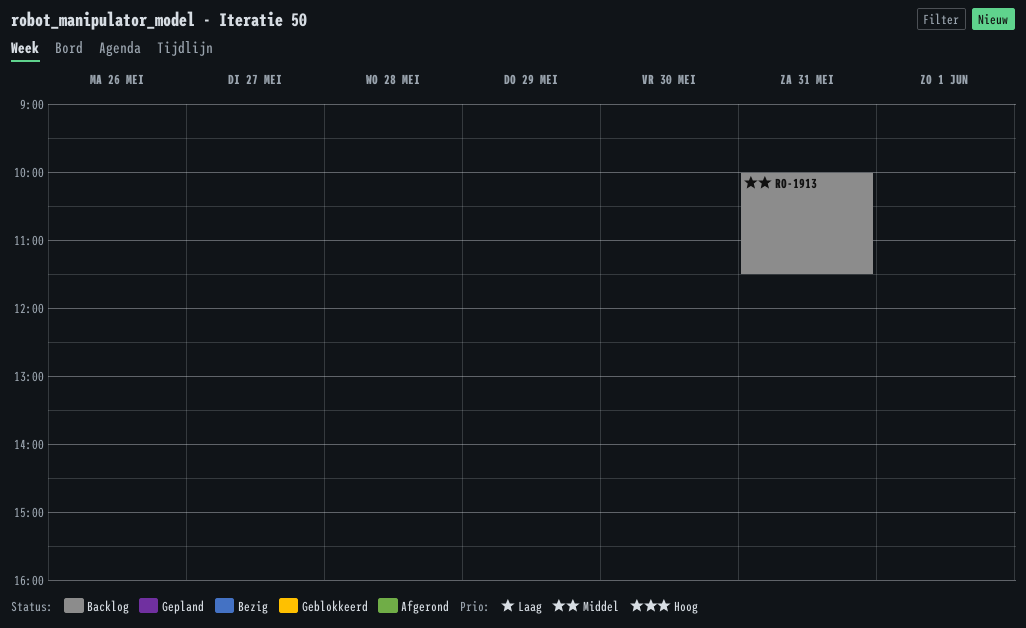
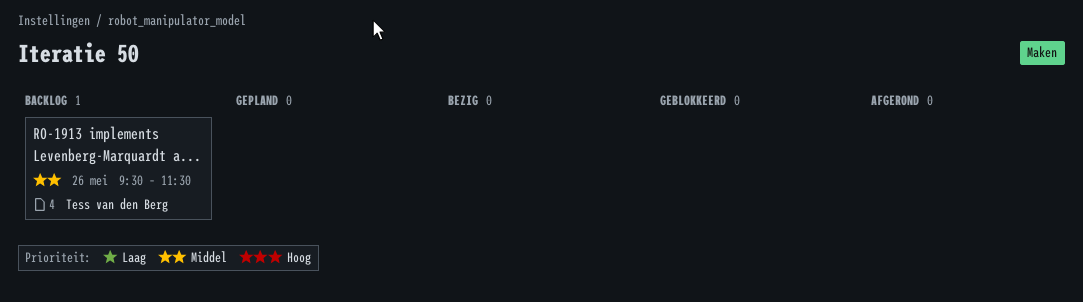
RO-1913, day: May 31 -> May 26
RO-1913, begins: 10:00 -> 09:30

